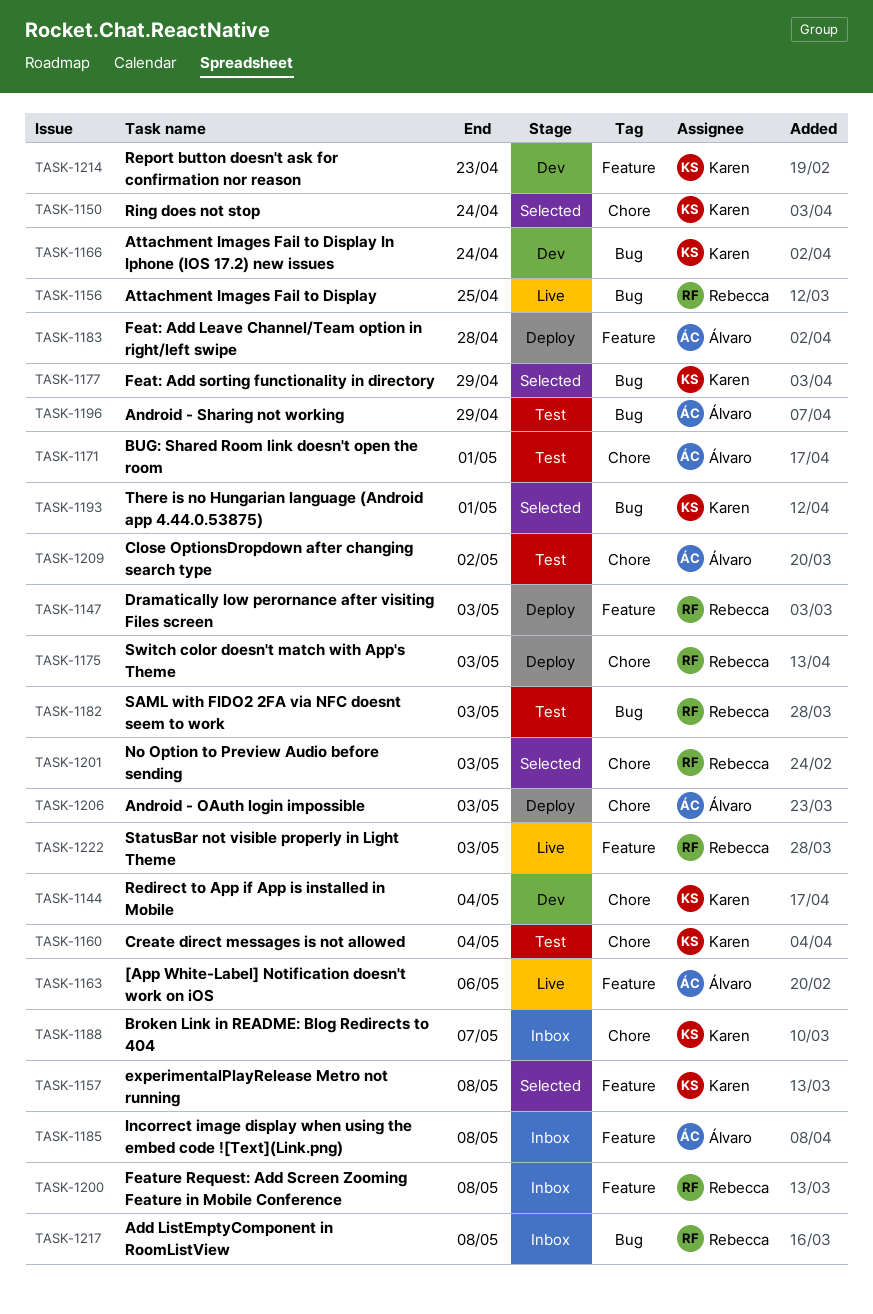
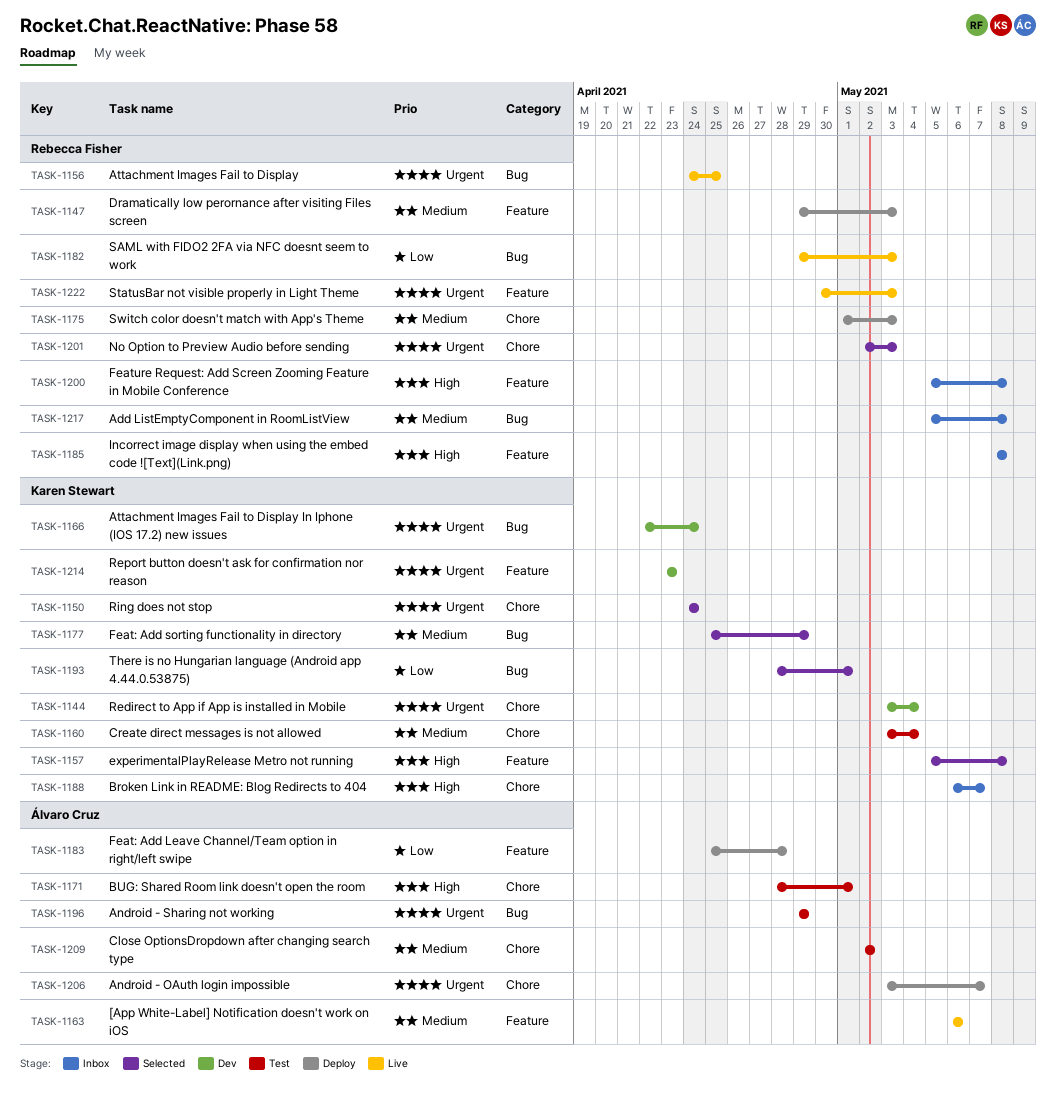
TASK-1182, status: Test -> Live
TASK-1185, owner: Álvaro Cruz -> Rebecca Fisher
TASK-1206, due: May 3 -> May 7

